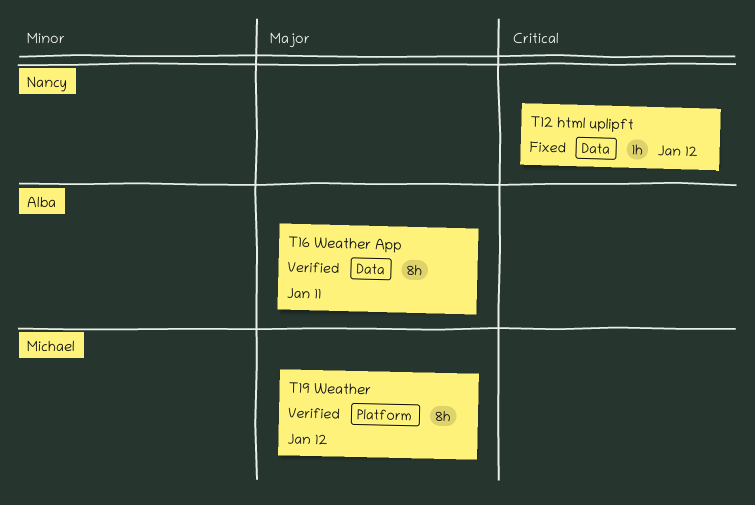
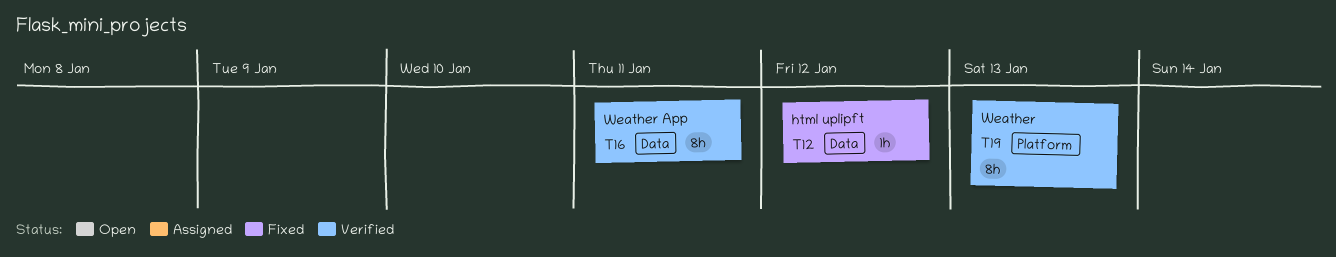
T19, due: Jan 12 -> Jan 13

